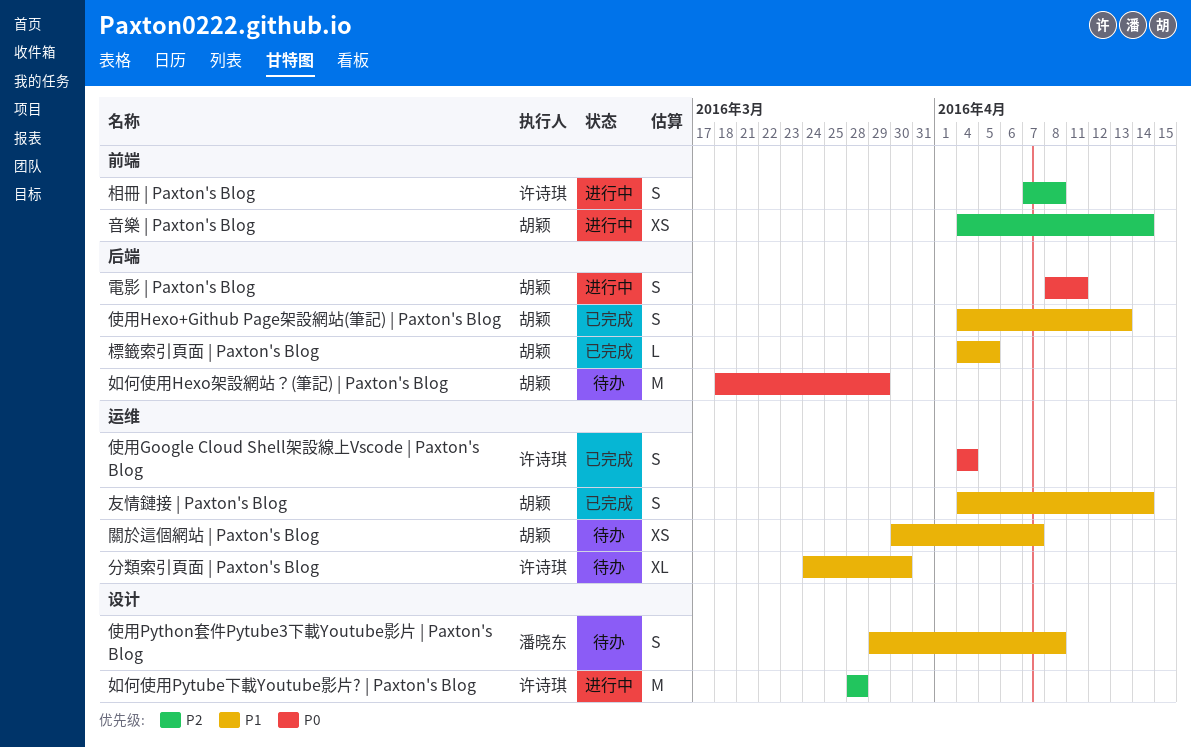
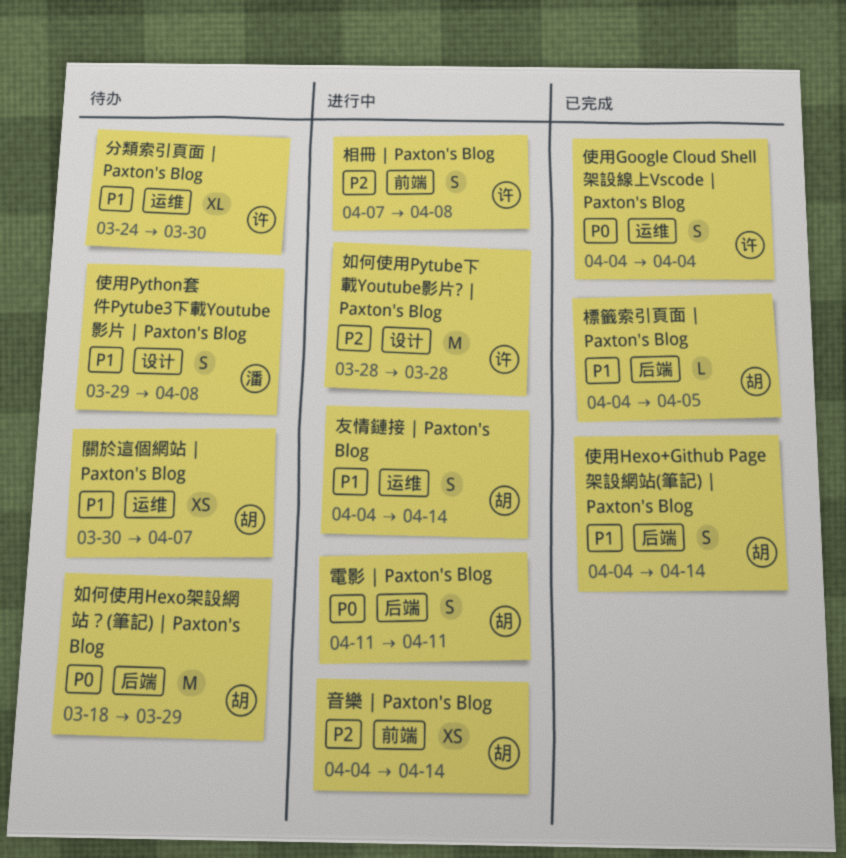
使用Hexo+Github Page架設網站(筆記) | Paxton's Blog, due: Apr 13 -> Apr 14
友情鏈接 | Paxton's Blog, status: 已完成 -> 进行中
電影 | Paxton's Blog, start: Apr 8 -> Apr 11

